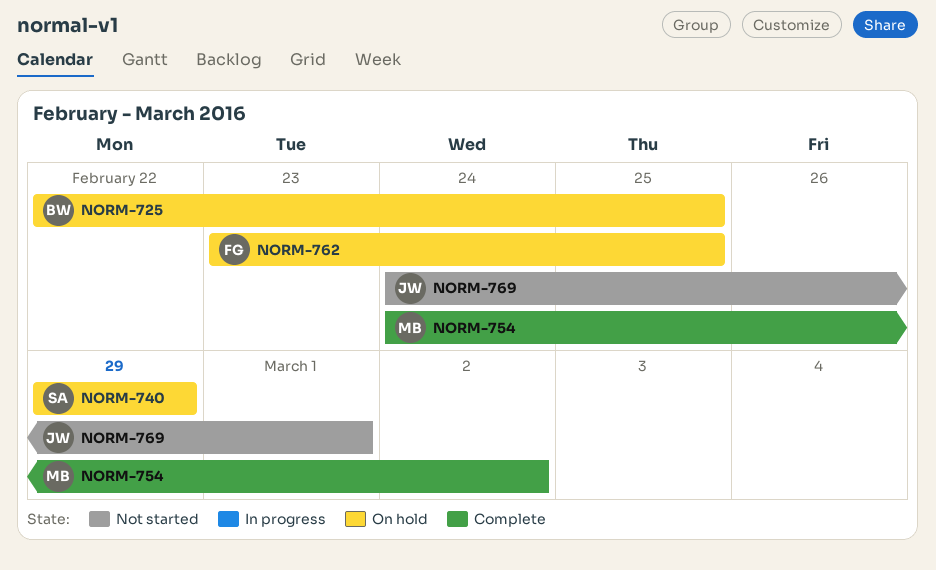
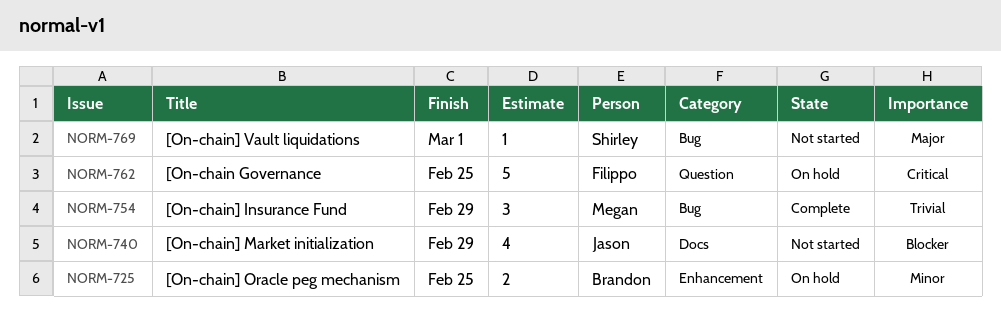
NORM-740, status: On hold -> Not started
NORM-740, owner: Shirley -> Jason
NORM-754, due: Mar 2 -> Feb 29
NORM-769, owner: Jason -> Shirley

